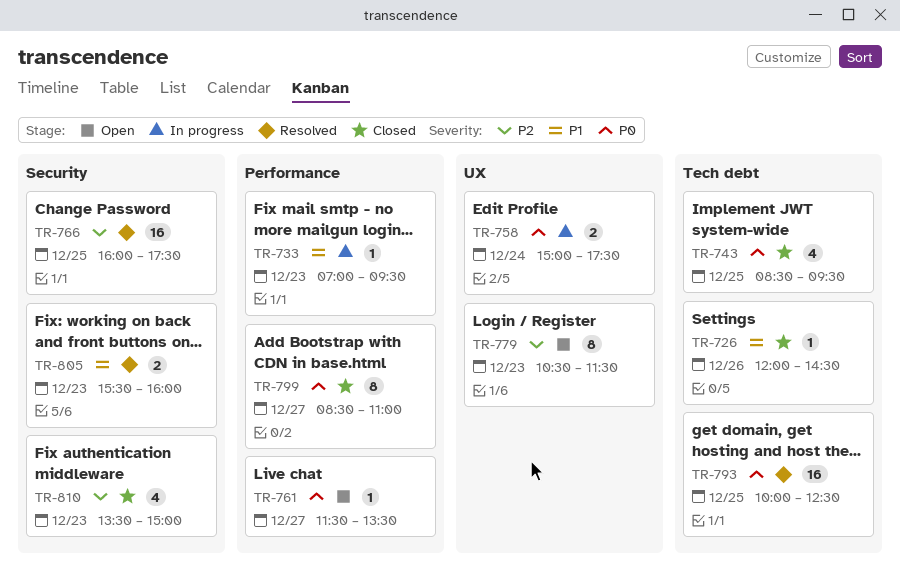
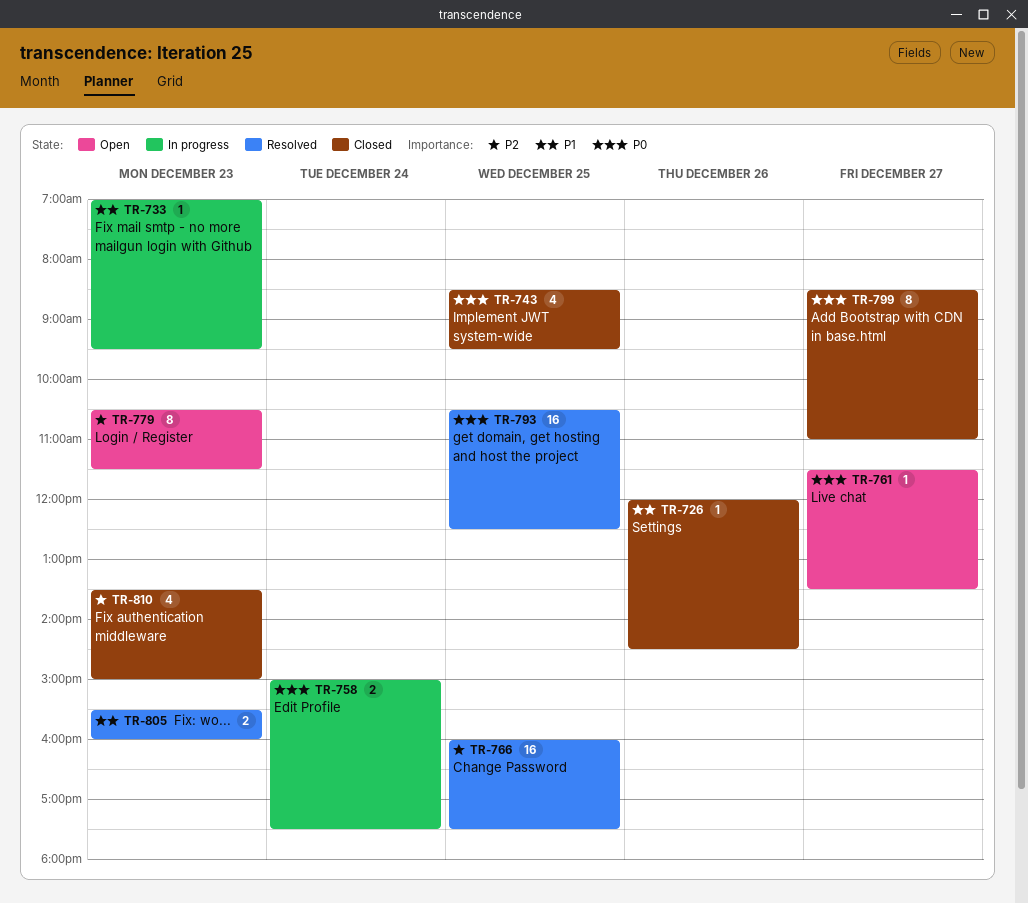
TR-793, begins: 10:00 -> 10:30

